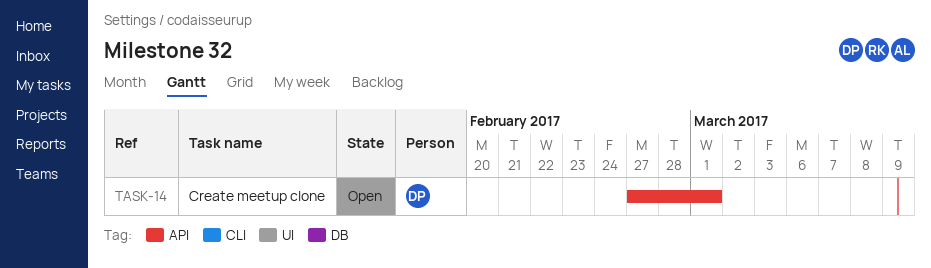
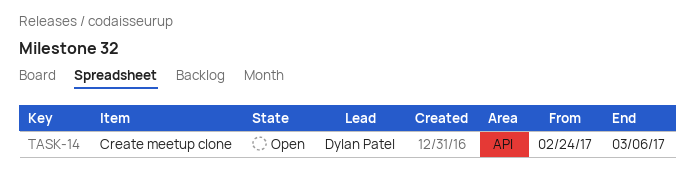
TASK-14, start: Feb 27 -> Feb 24
TASK-14, due: Mar 1 -> Mar 6

